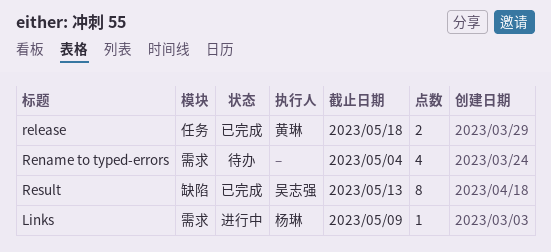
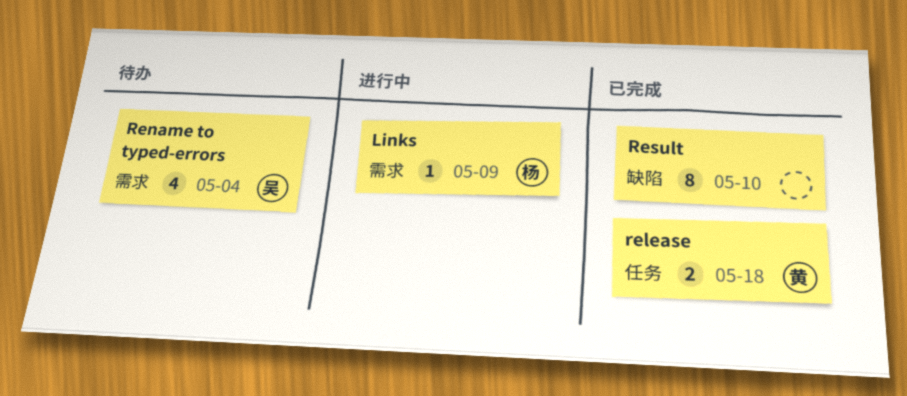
Rename to typed-errors, owner: none -> 吴志强
Result, owner: 吴志强 -> none
Result, due: May 13 -> May 10

